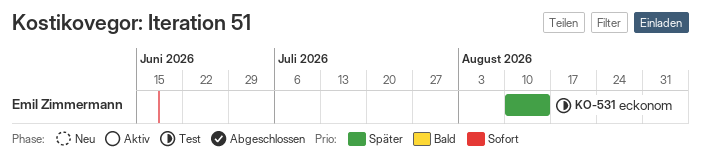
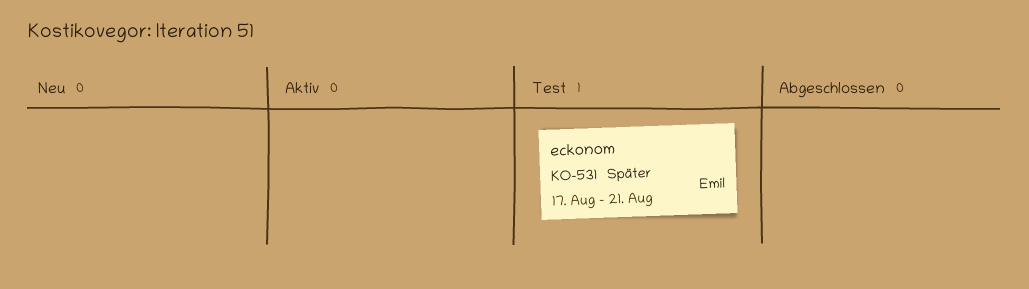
KO-531, start: Aug 10 -> Aug 17
KO-531, due: Aug 14 -> Aug 21

